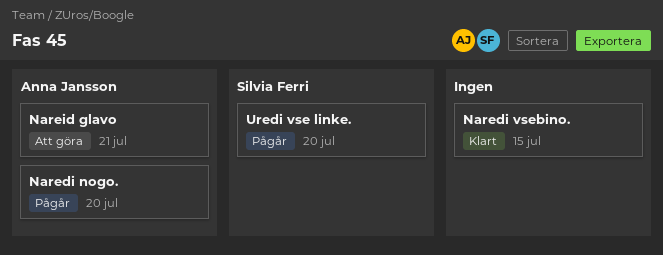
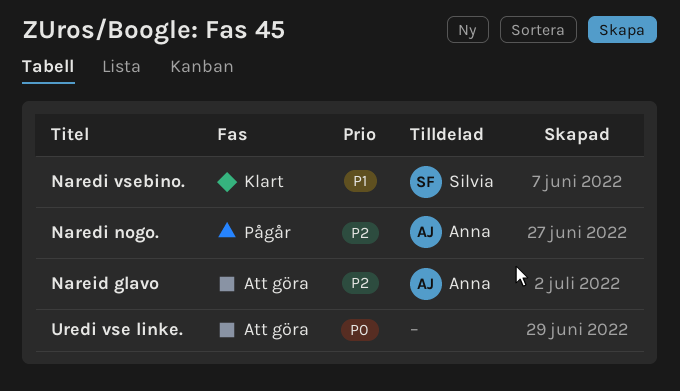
Naredi vsebino., owner: none -> Silvia Ferri
Uredi vse linke., status: Pågår -> Att göra
Uredi vse linke., owner: Silvia Ferri -> none

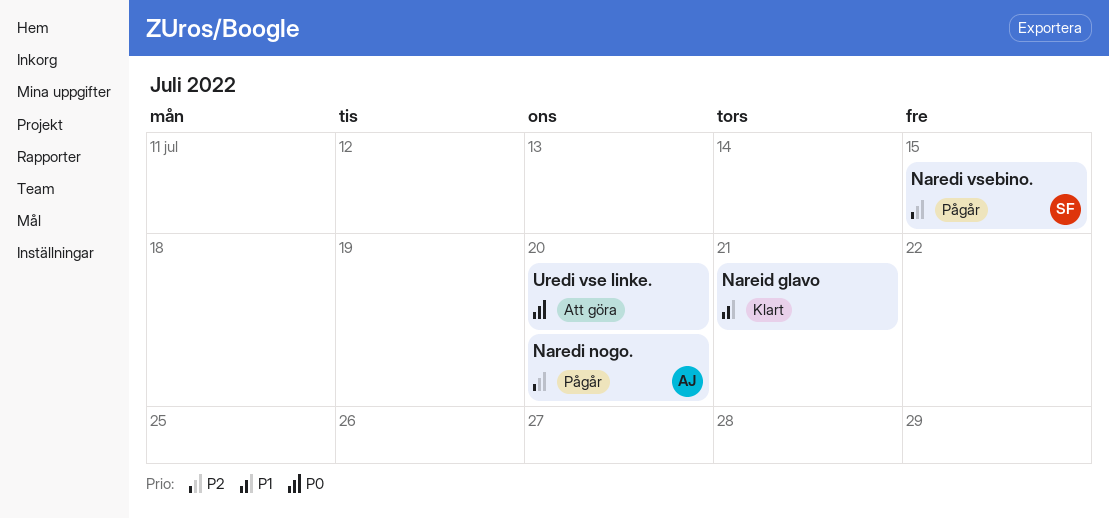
Naredi vsebino., status: Klart -> Pågår
Naredi vsebino., priority: P1 -> P2
Nareid glavo, status: Att göra -> Klart
Nareid glavo, owner: Anna -> none
Nareid glavo, priority: P2 -> P1

